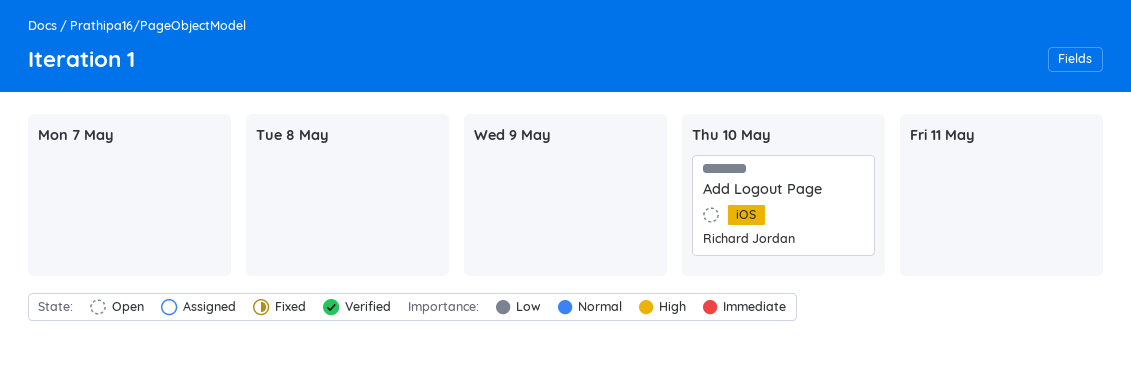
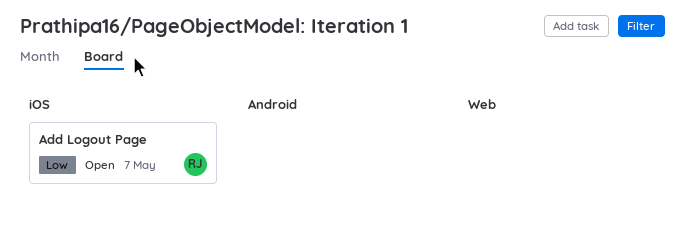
Add Logout Page, due: May 10 -> May 7

